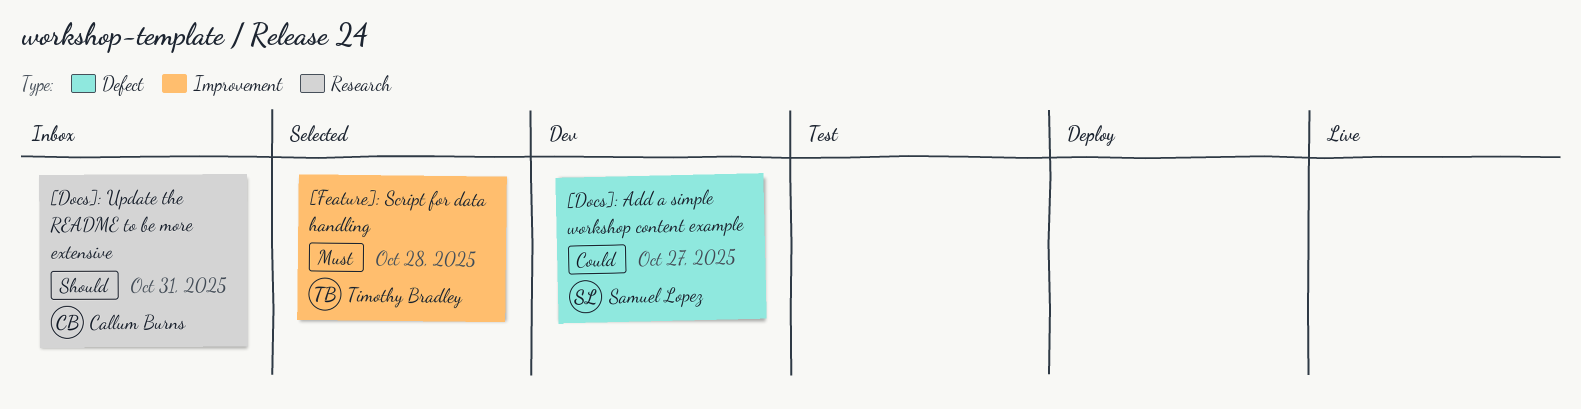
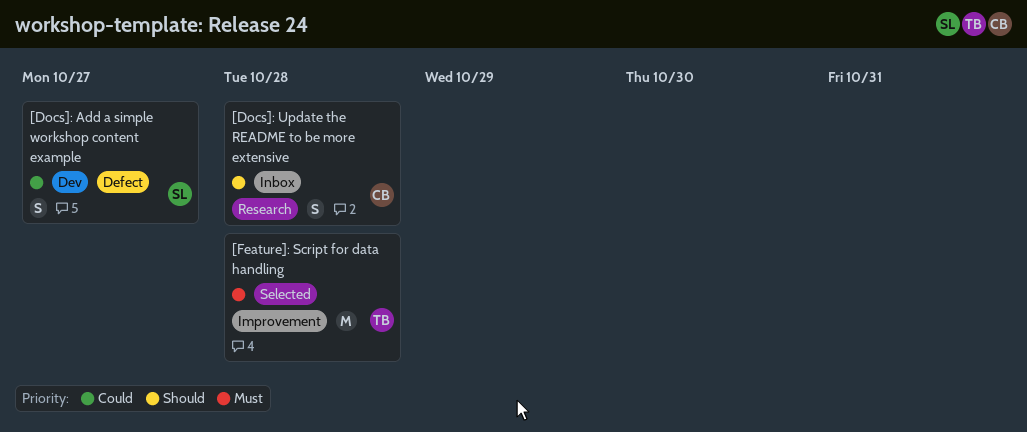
[Docs]: Update the README to be more extensive, due: Oct 31 -> Oct 28

